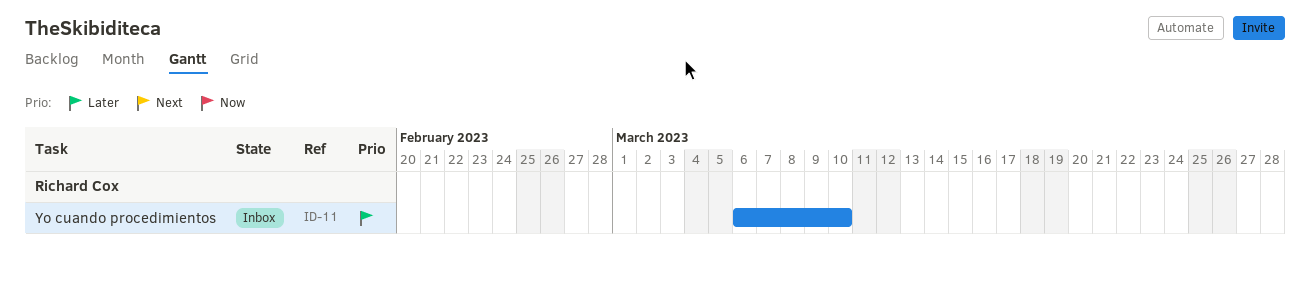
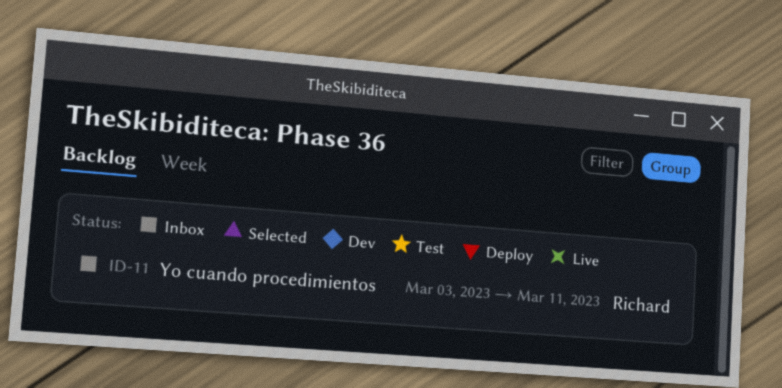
ID-11, start: Mar 6 -> Mar 3
ID-11, due: Mar 10 -> Mar 11

